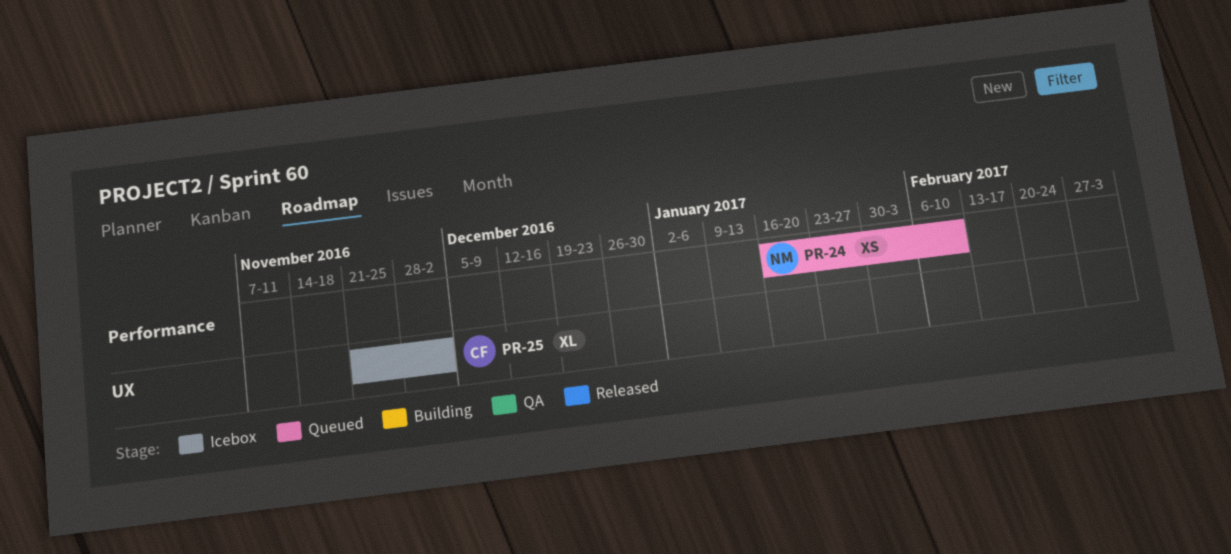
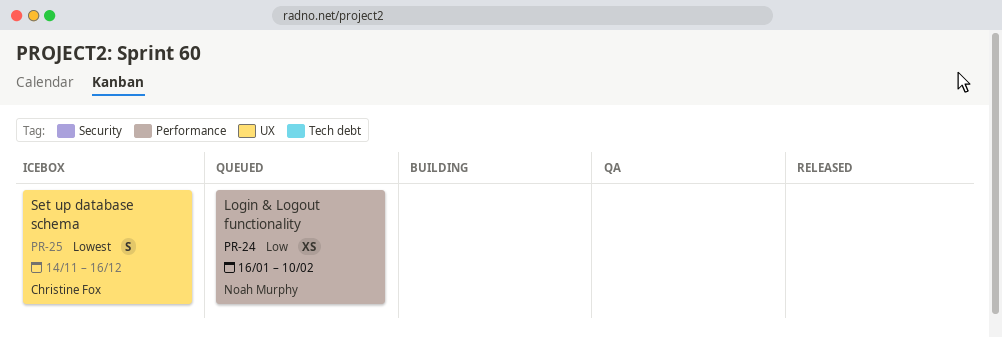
PR-25, estimate: XL -> S
PR-25, start: Nov 21 -> Nov 14
PR-25, due: Dec 2 -> Dec 16

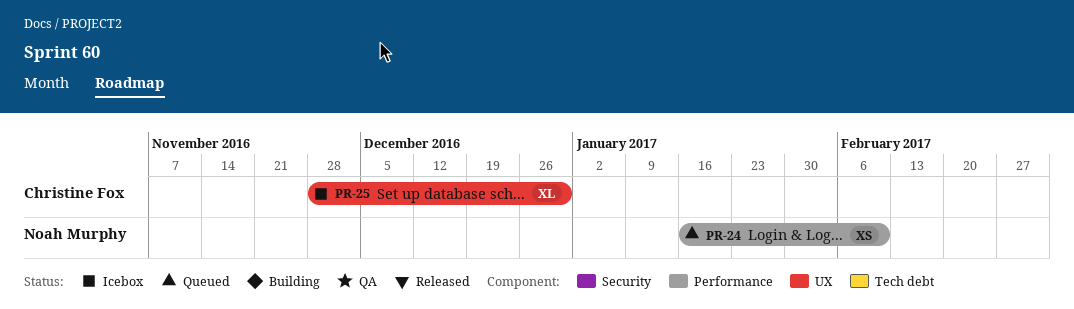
PR-25, estimate: S -> XL
PR-25, start: Nov 14 -> Nov 28
PR-25, due: Dec 16 -> Dec 30

